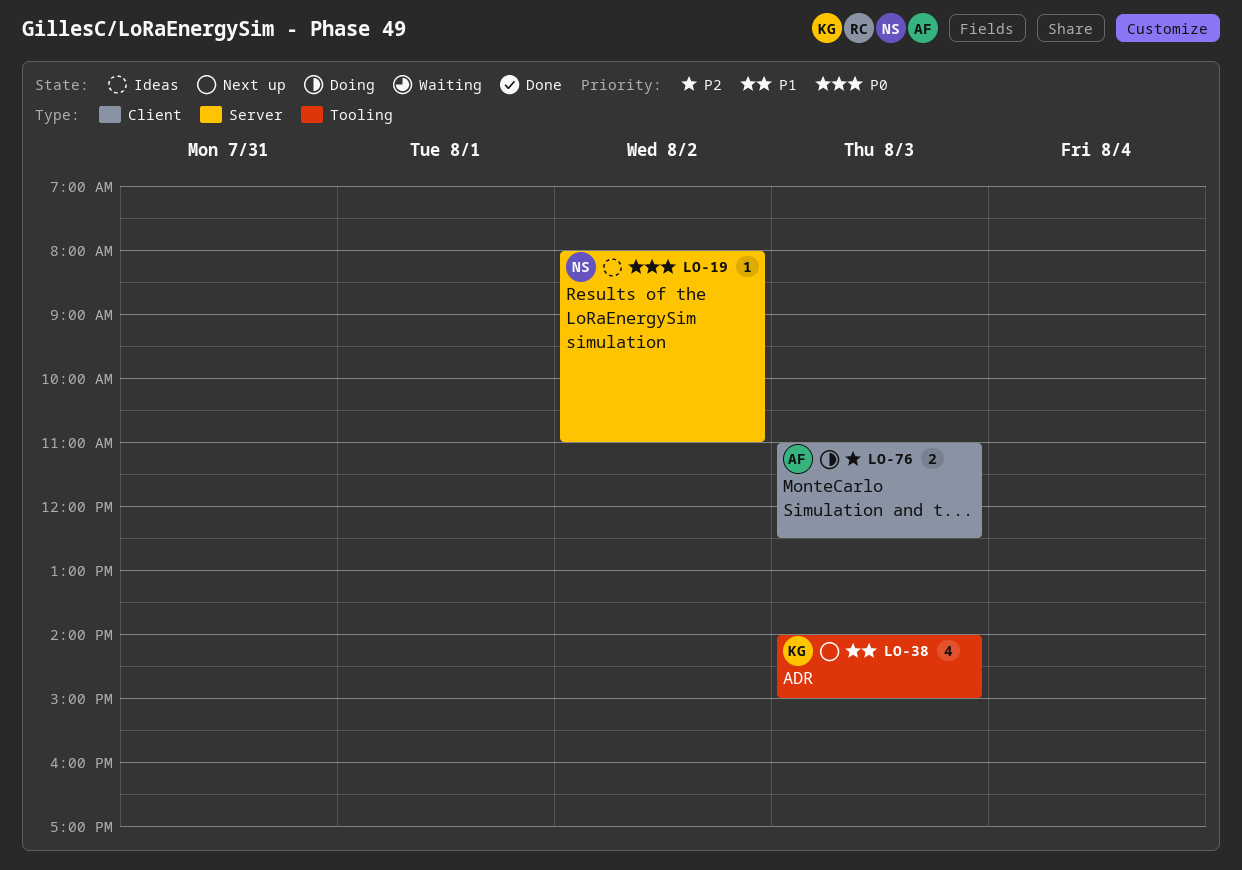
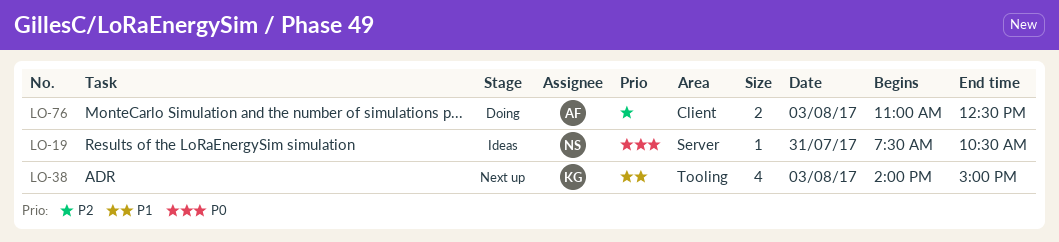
LO-19, day: Aug 2 -> Jul 31
LO-19, begins: 08:00 -> 07:30
LO-19, ends: 11:00 -> 10:30

